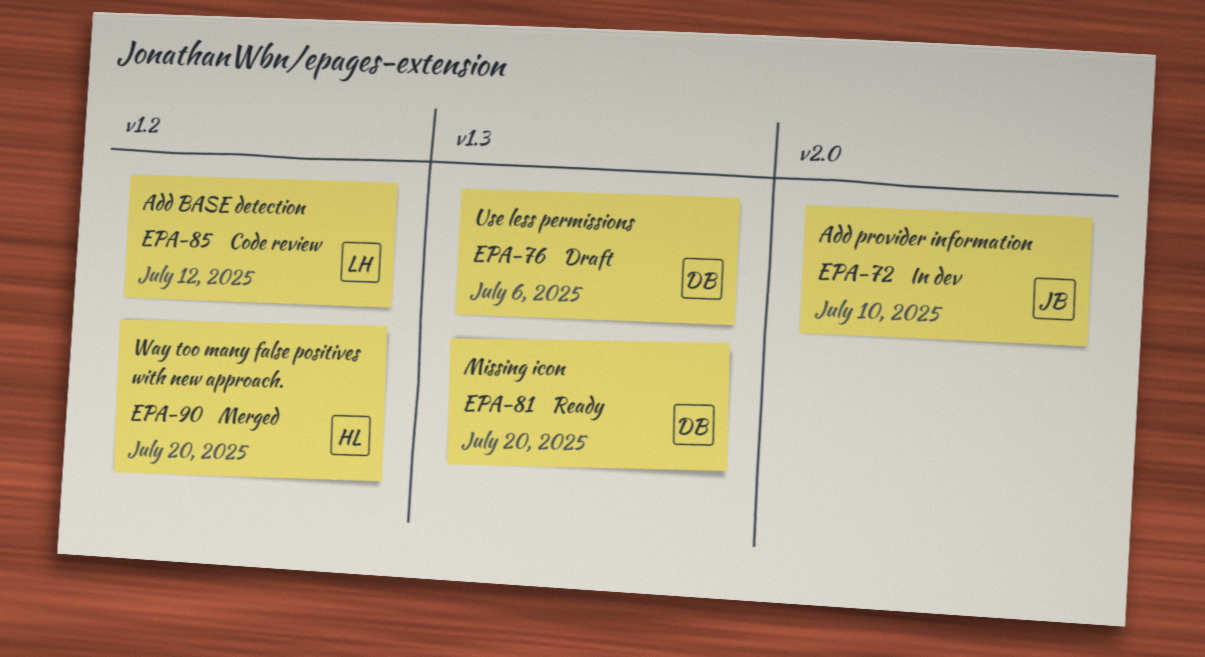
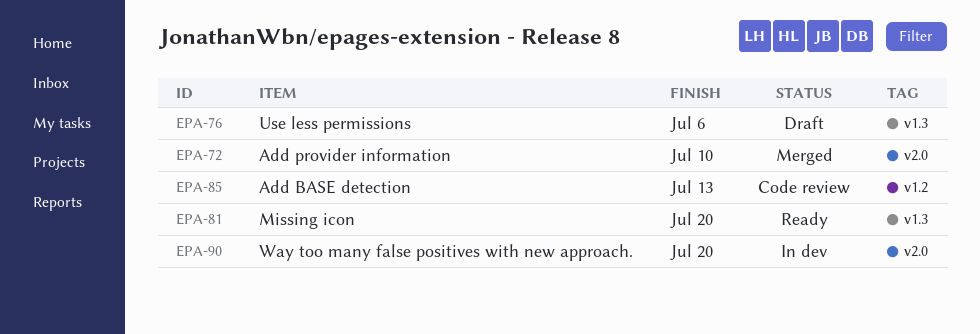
EPA-72, status: In dev -> Merged
EPA-85, due: Jul 12 -> Jul 13
EPA-90, status: Merged -> In dev
EPA-90, label: v1.2 -> v2.0

